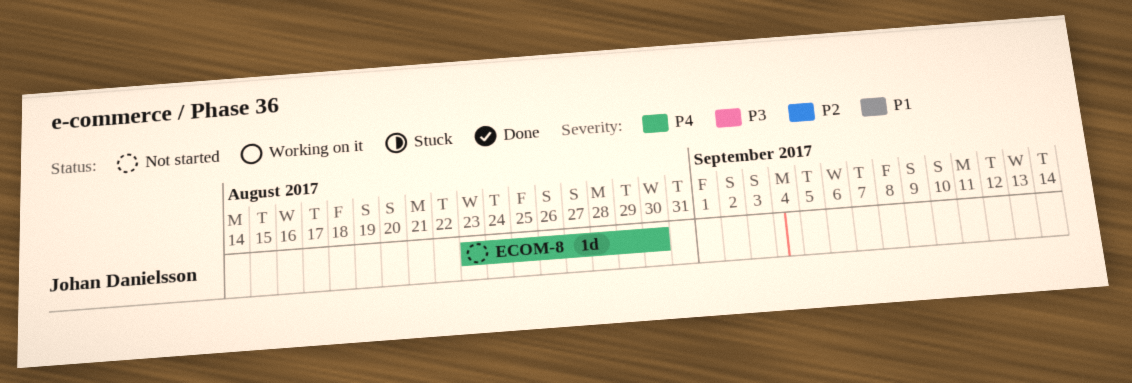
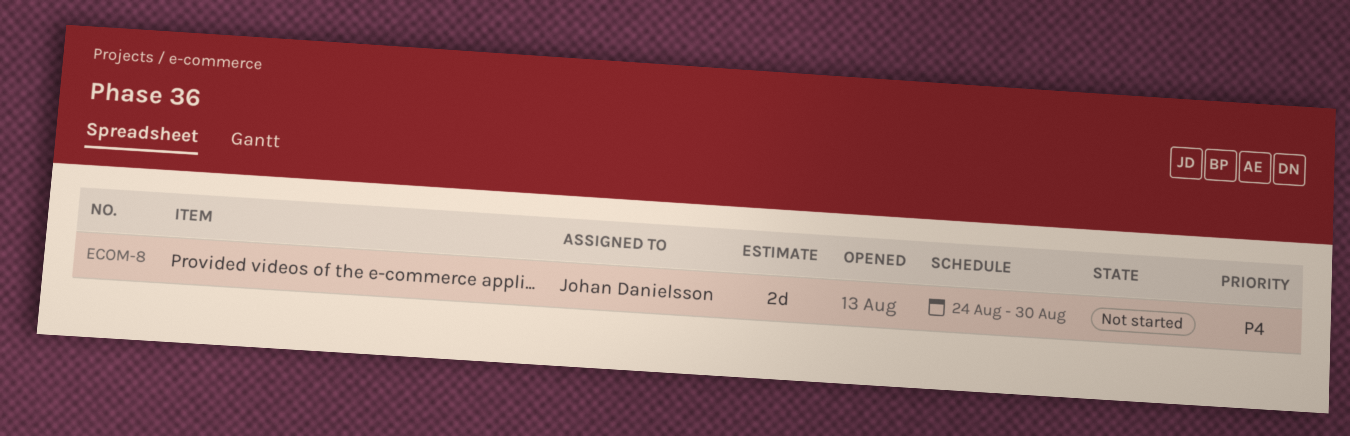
ECOM-8, estimate: 1d -> 2d
ECOM-8, start: Aug 23 -> Aug 24

